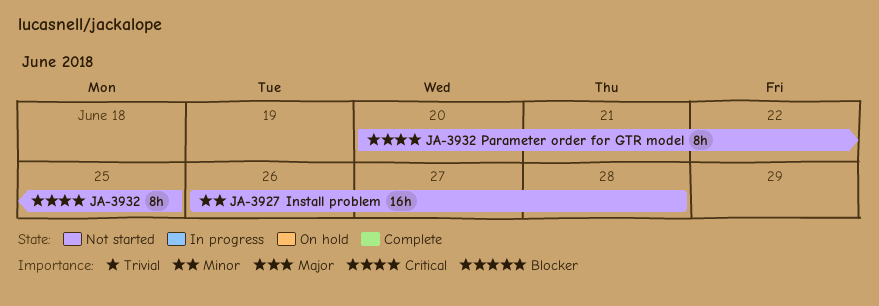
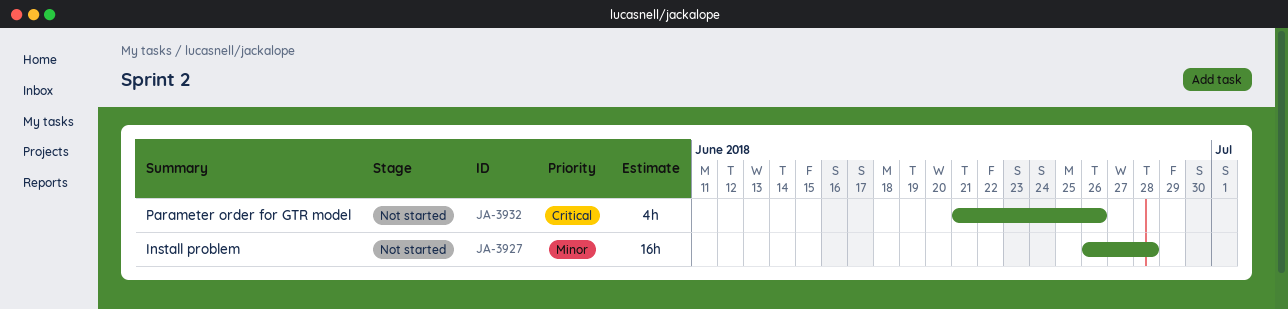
JA-3932, estimate: 8h -> 4h
JA-3932, start: Jun 20 -> Jun 21
JA-3932, due: Jun 25 -> Jun 26

